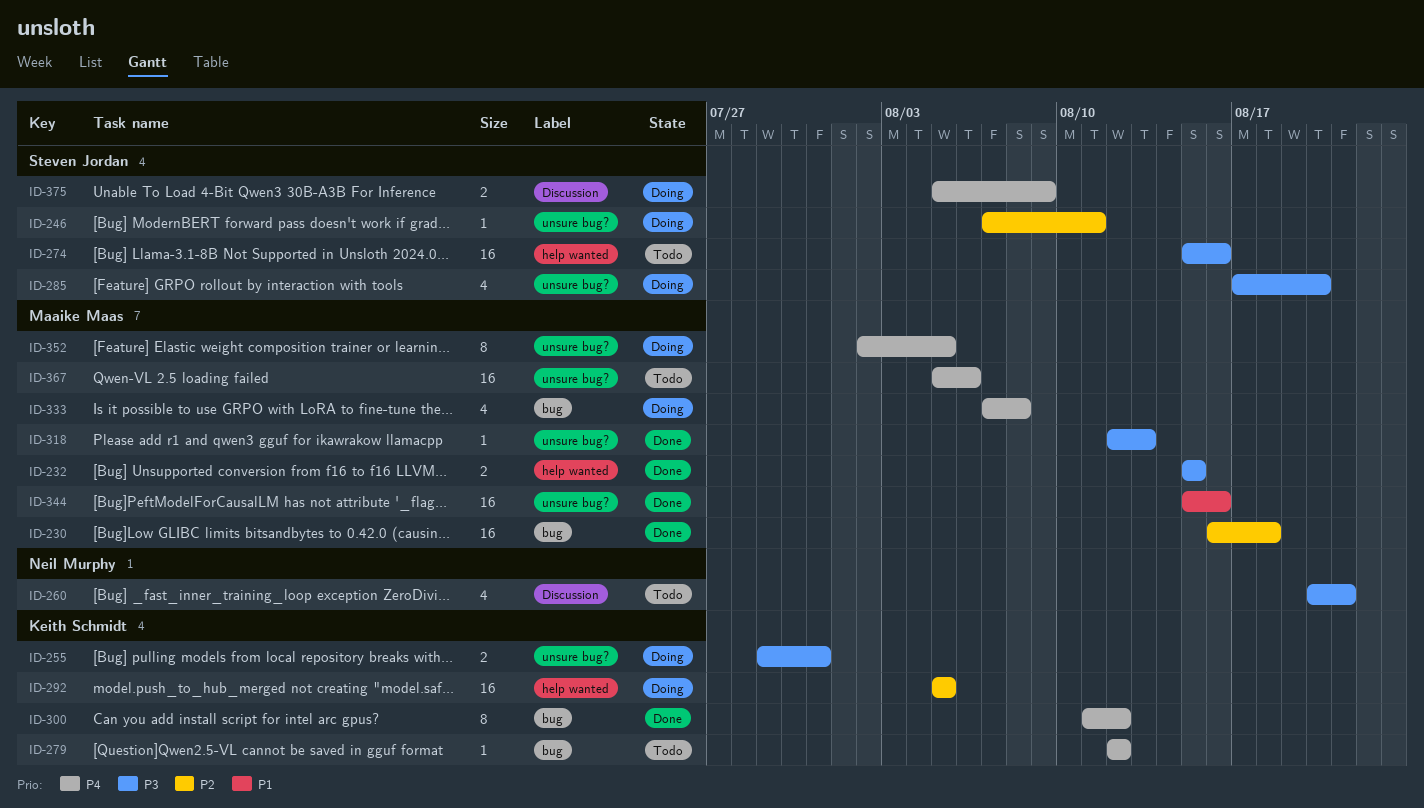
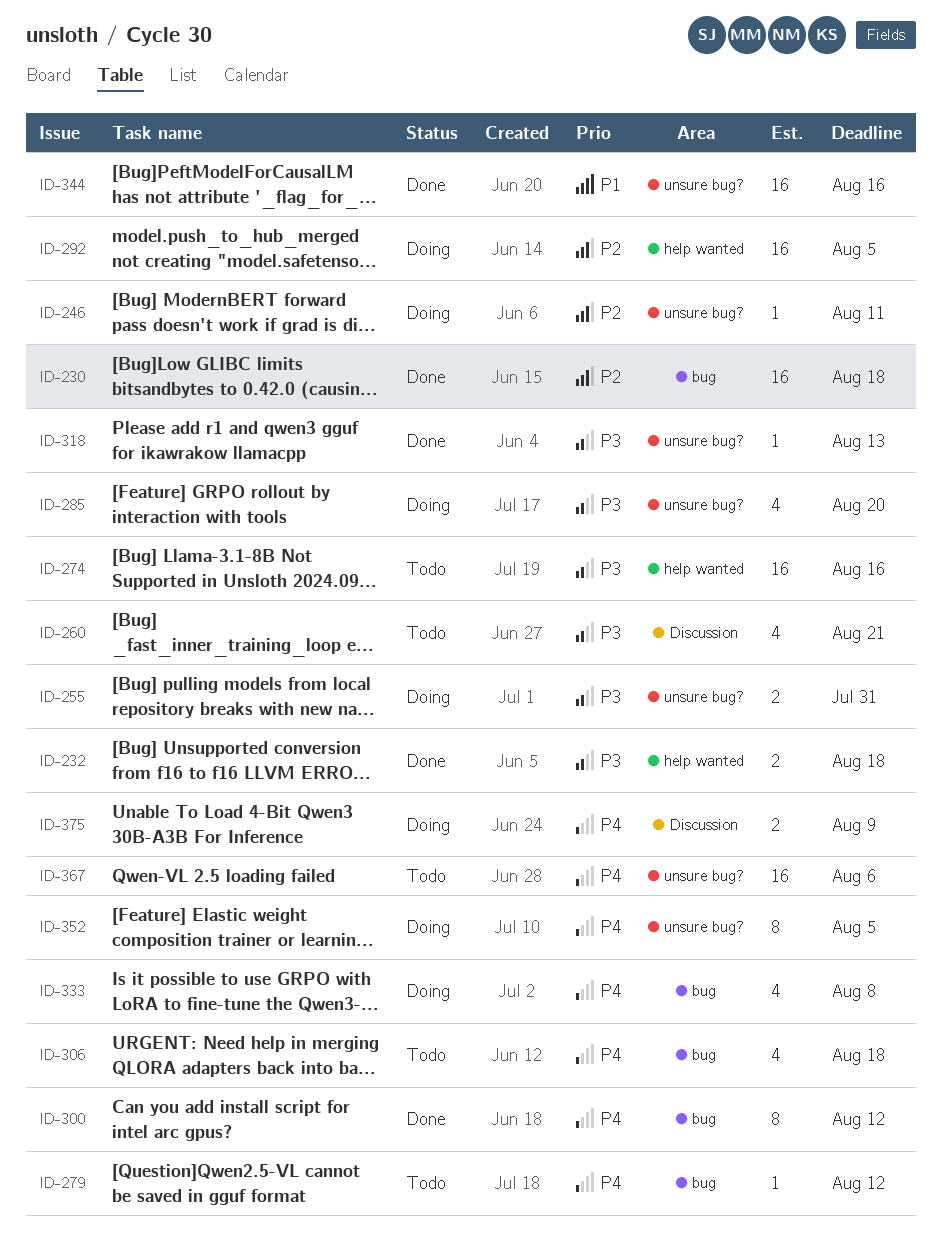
ID-232, due: Aug 15 -> Aug 18
ID-306: none -> present

